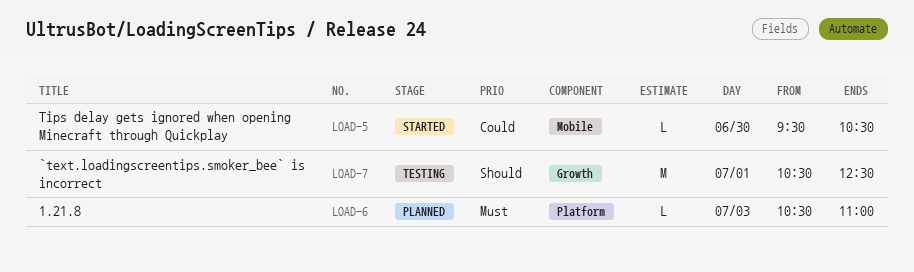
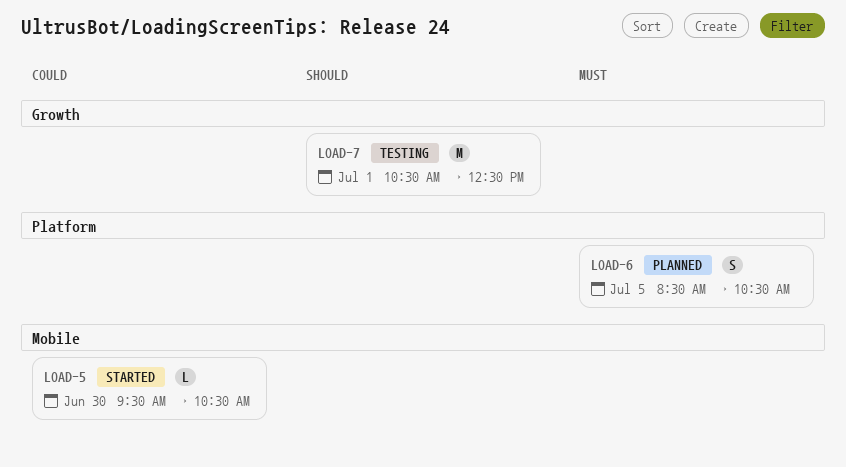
LOAD-6, estimate: L -> S
LOAD-6, day: Jul 3 -> Jul 5
LOAD-6, begins: 10:30 -> 08:30
LOAD-6, ends: 11:00 -> 10:30

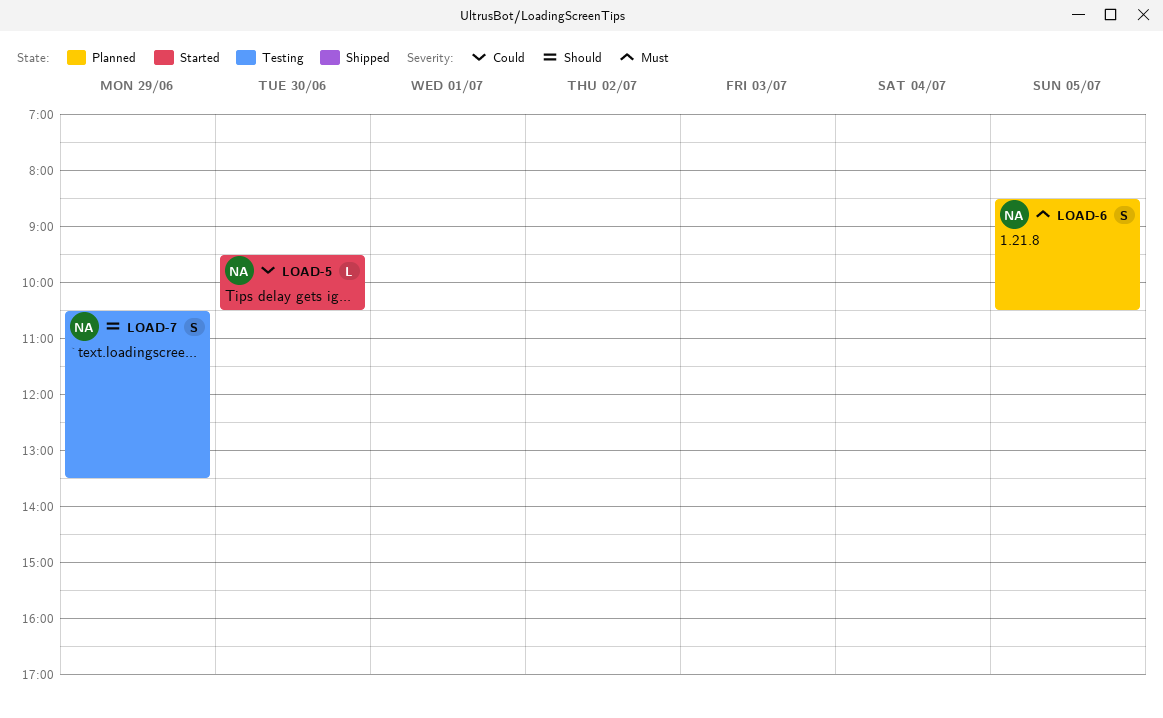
LOAD-7, estimate: M -> S
LOAD-7, day: Jul 1 -> Jun 29
LOAD-7, ends: 12:30 -> 13:30

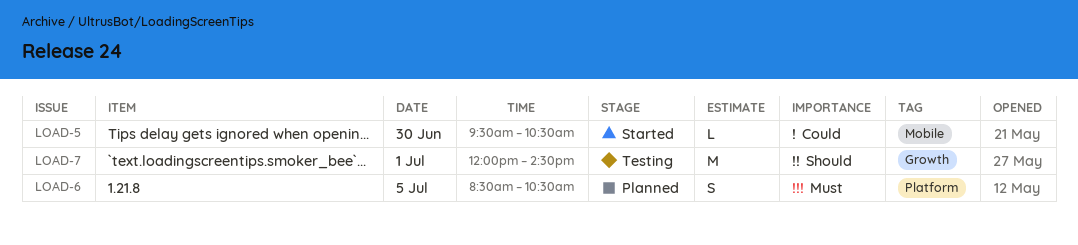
LOAD-7, estimate: S -> M
LOAD-7, day: Jun 29 -> Jul 1
LOAD-7, begins: 10:30 -> 12:00
LOAD-7, ends: 13:30 -> 14:30

